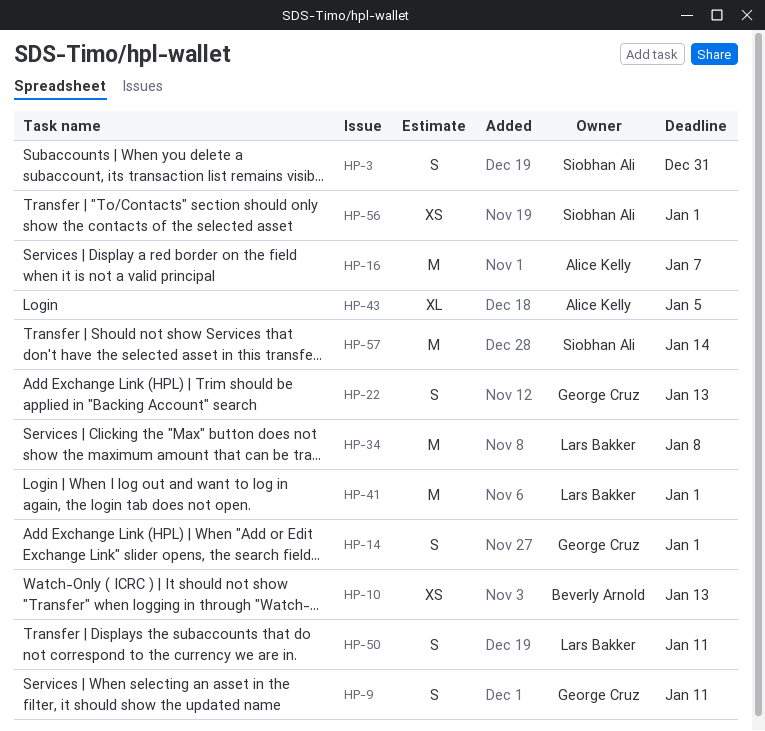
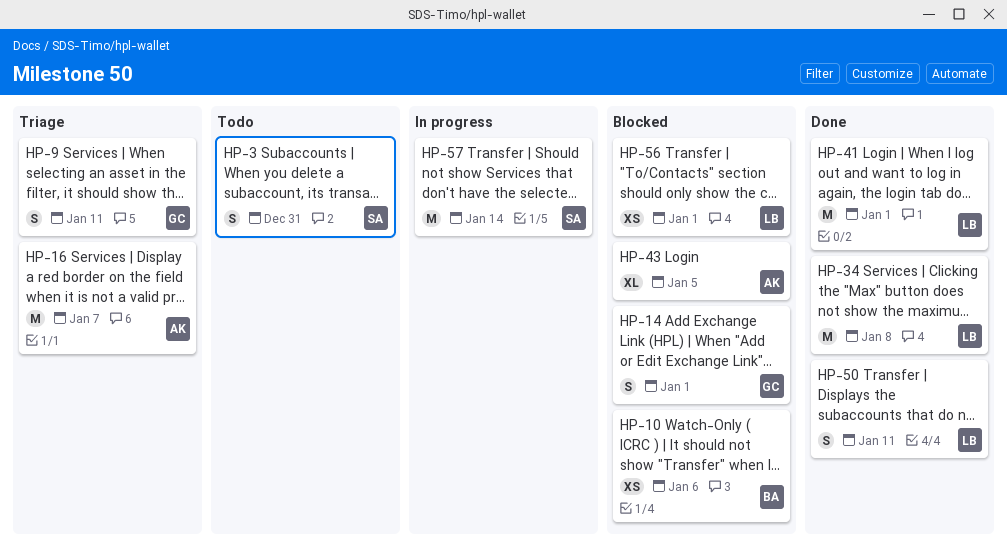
HP-10, due: Jan 13 -> Jan 6
HP-22: present -> none
HP-56, owner: Siobhan Ali -> Lars Bakker

